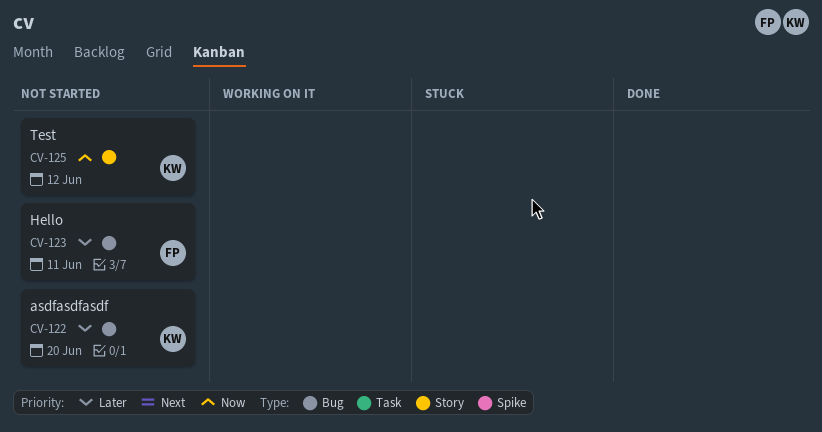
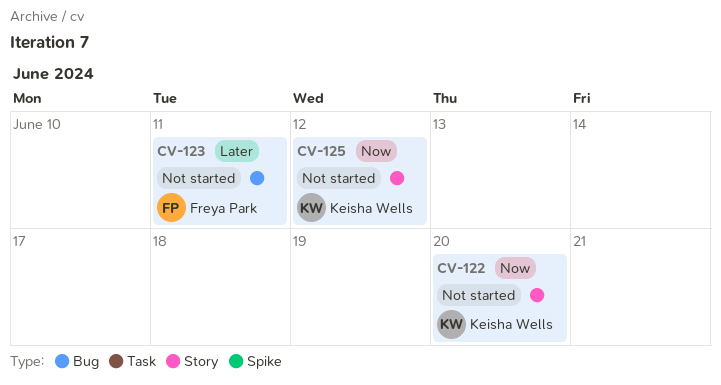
CV-122, priority: Later -> Now
CV-122, label: Bug -> Story

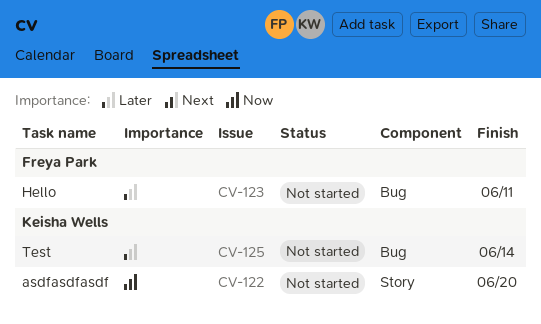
CV-125, priority: Now -> Later
CV-125, label: Story -> Bug
CV-125, due: Jun 12 -> Jun 14

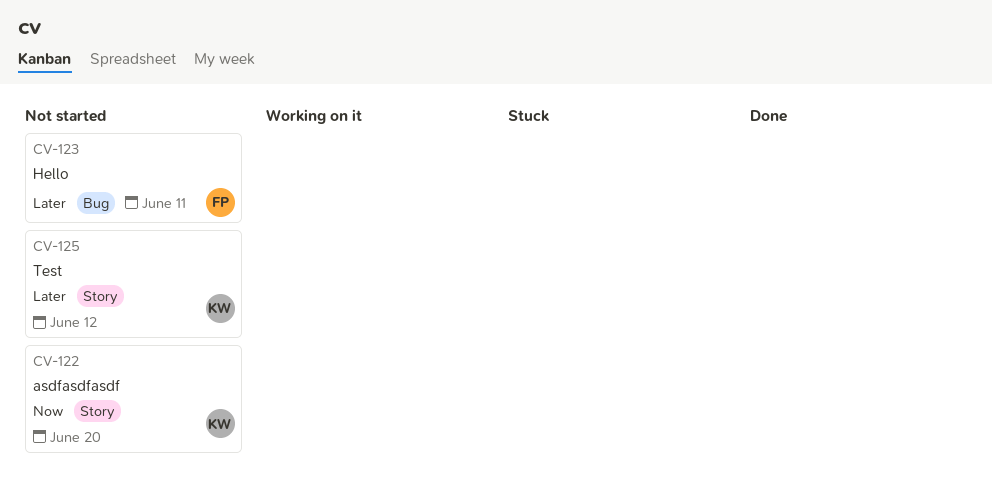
CV-125, label: Bug -> Story
CV-125, due: Jun 14 -> Jun 12

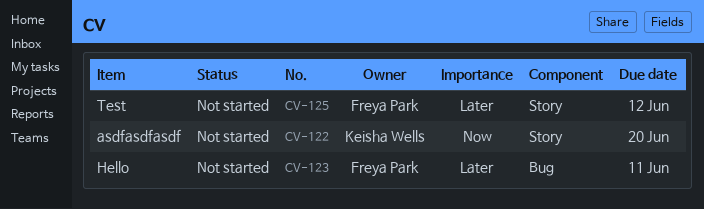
CV-125, owner: Keisha Wells -> Freya Park

